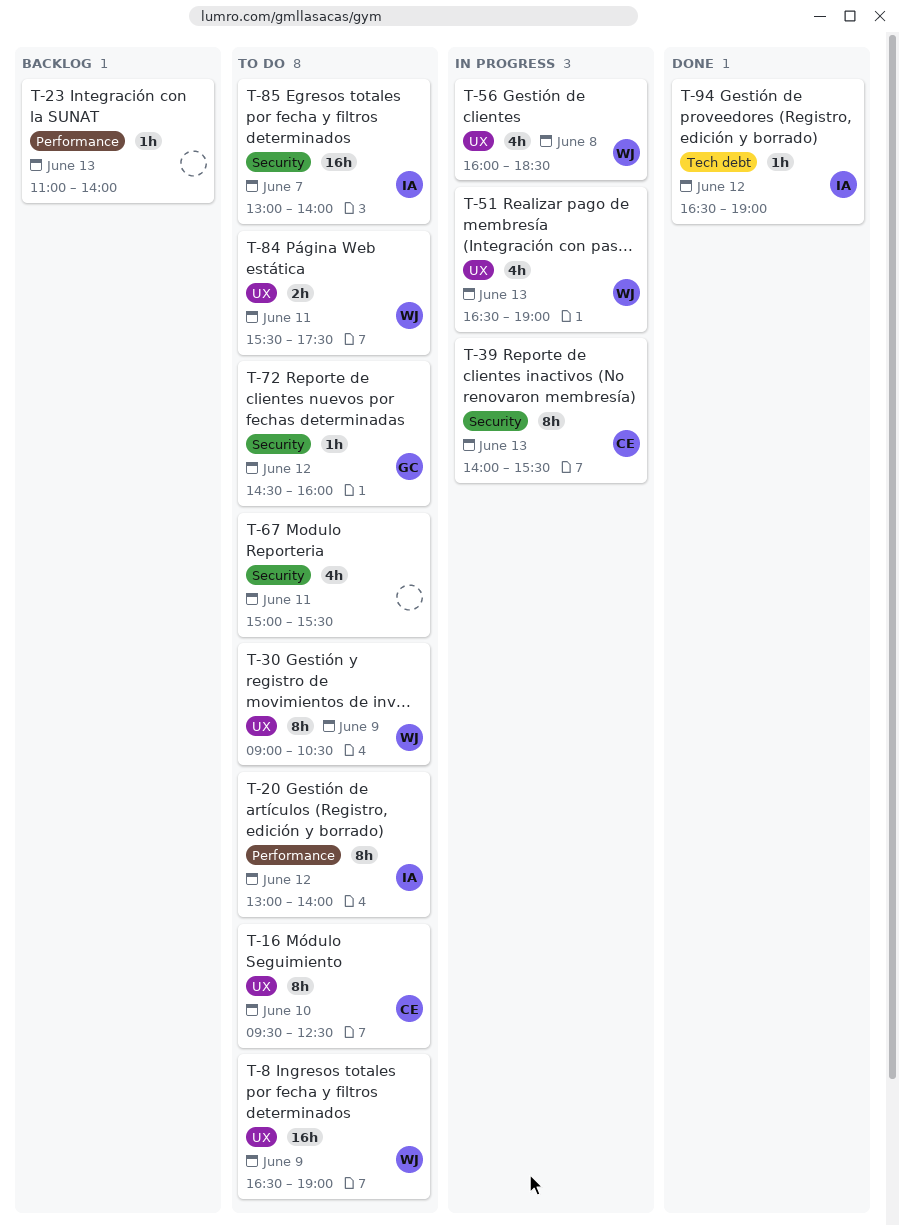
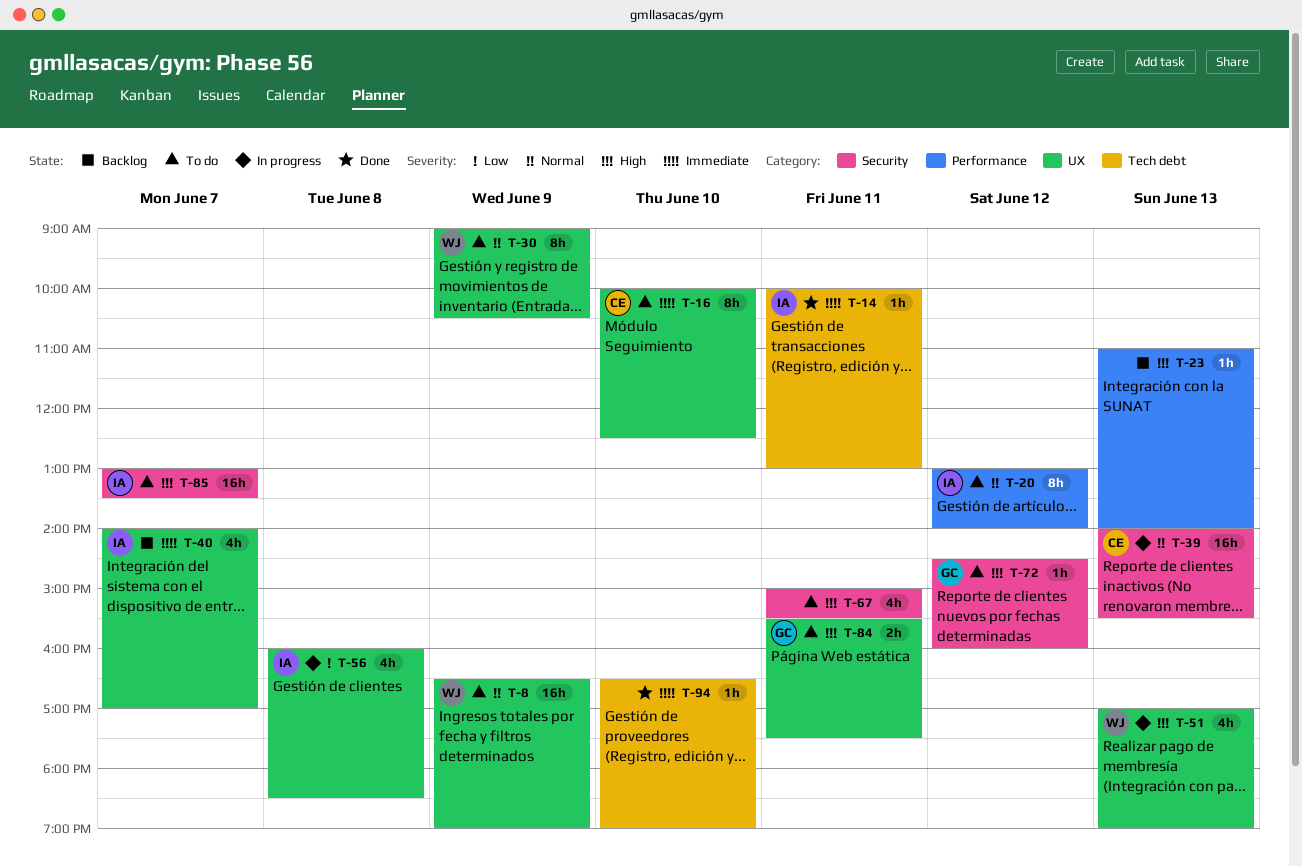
T-14: none -> present
T-16, begins: 09:30 -> 10:00
T-39, estimate: 8h -> 16h
T-40: none -> present
T-51, begins: 16:30 -> 17:00
T-56, owner: WJ -> IA
T-84, owner: WJ -> GC
T-85, ends: 14:00 -> 13:30
T-94, owner: IA -> none
T-94, day: Jun 12 -> Jun 10

